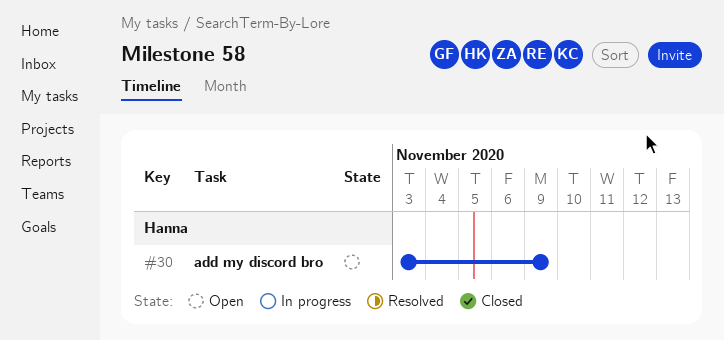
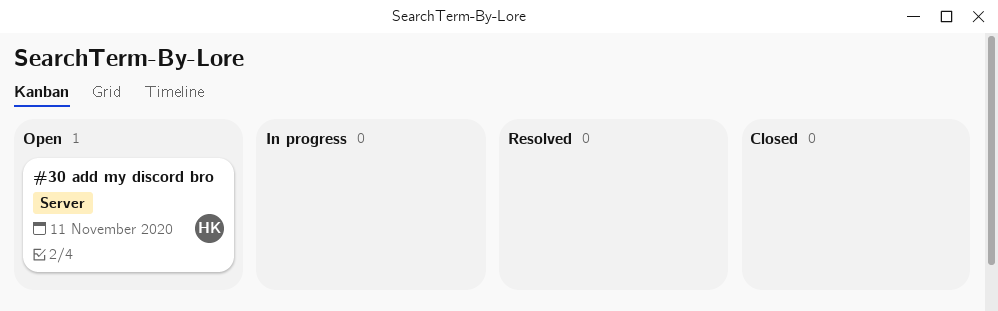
#30, due: Nov 9 -> Nov 11

